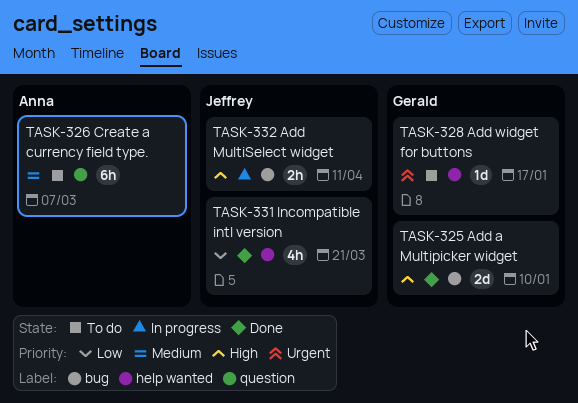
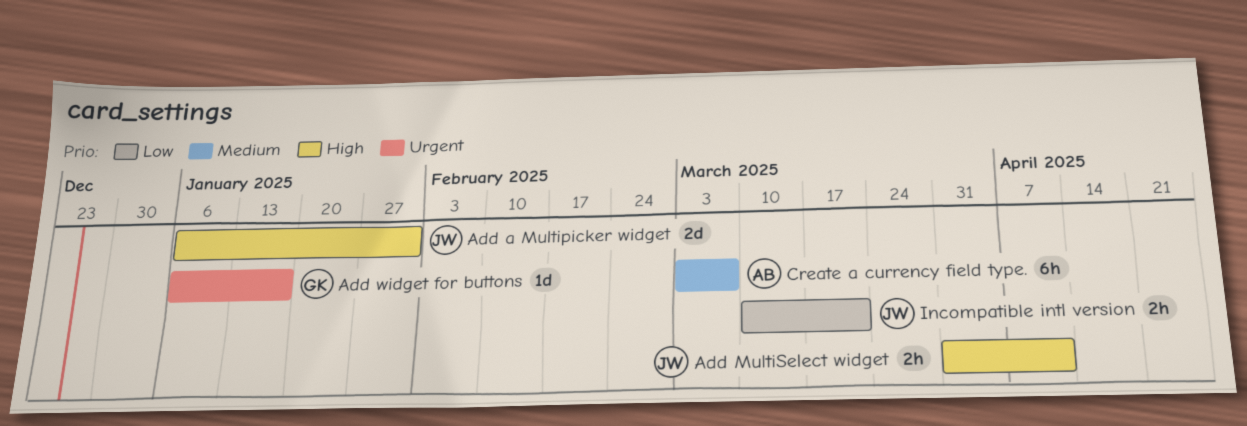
Add a Multipicker widget, owner: Gerald -> Jeffrey
Add a Multipicker widget, due: Jan 10 -> Jan 31
Incompatible intl version, estimate: 4h -> 2h

